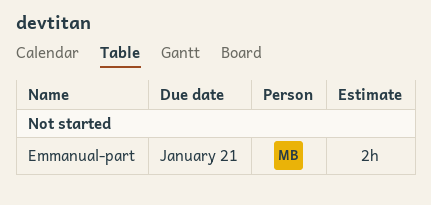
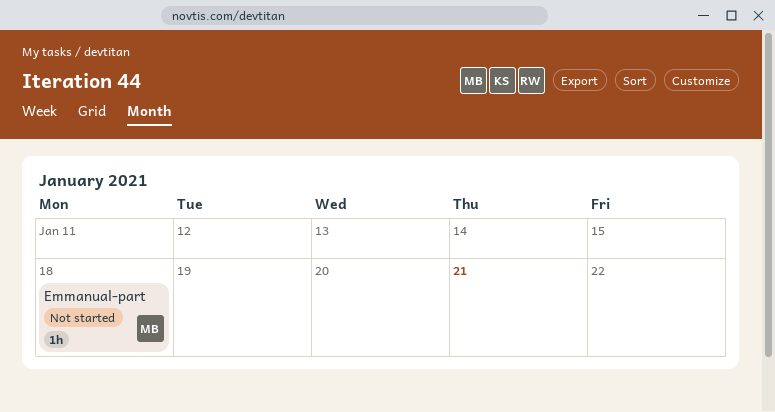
Emmanual-part, estimate: 2h -> 1h
Emmanual-part, due: Jan 21 -> Jan 18

